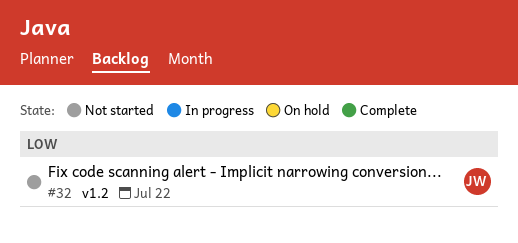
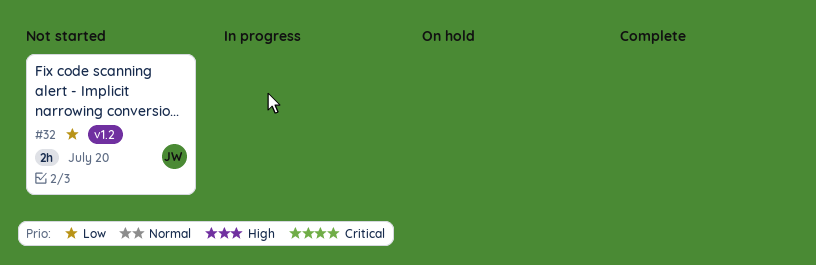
#32, due: Jul 22 -> Jul 20

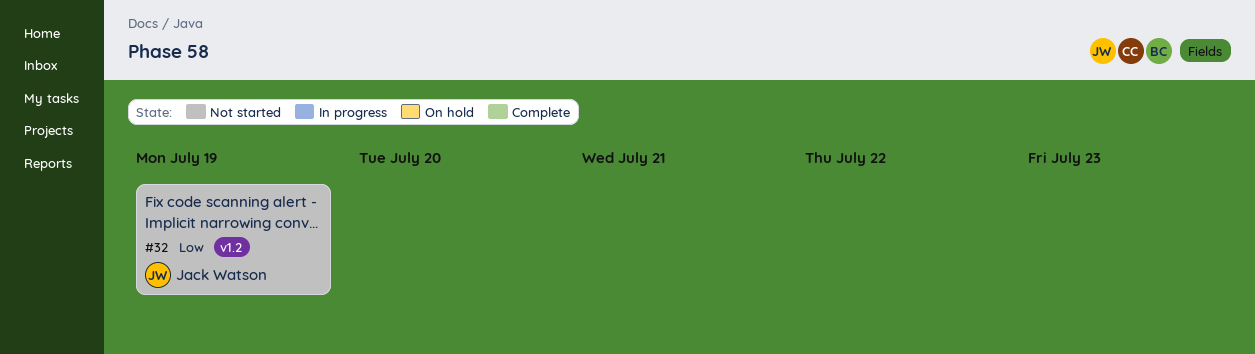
#32, due: Jul 20 -> Jul 19

